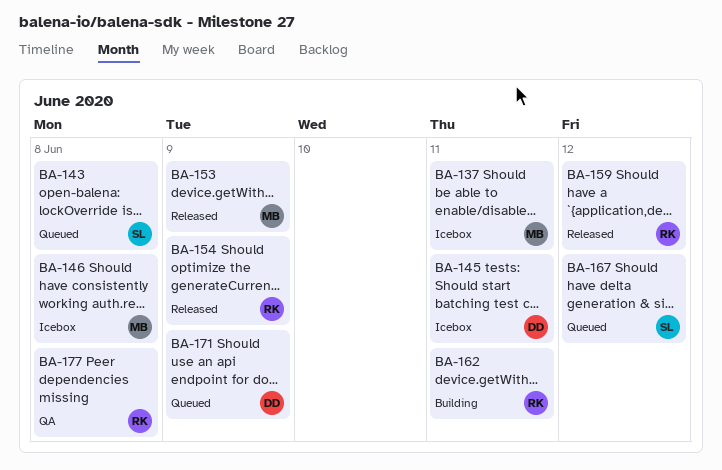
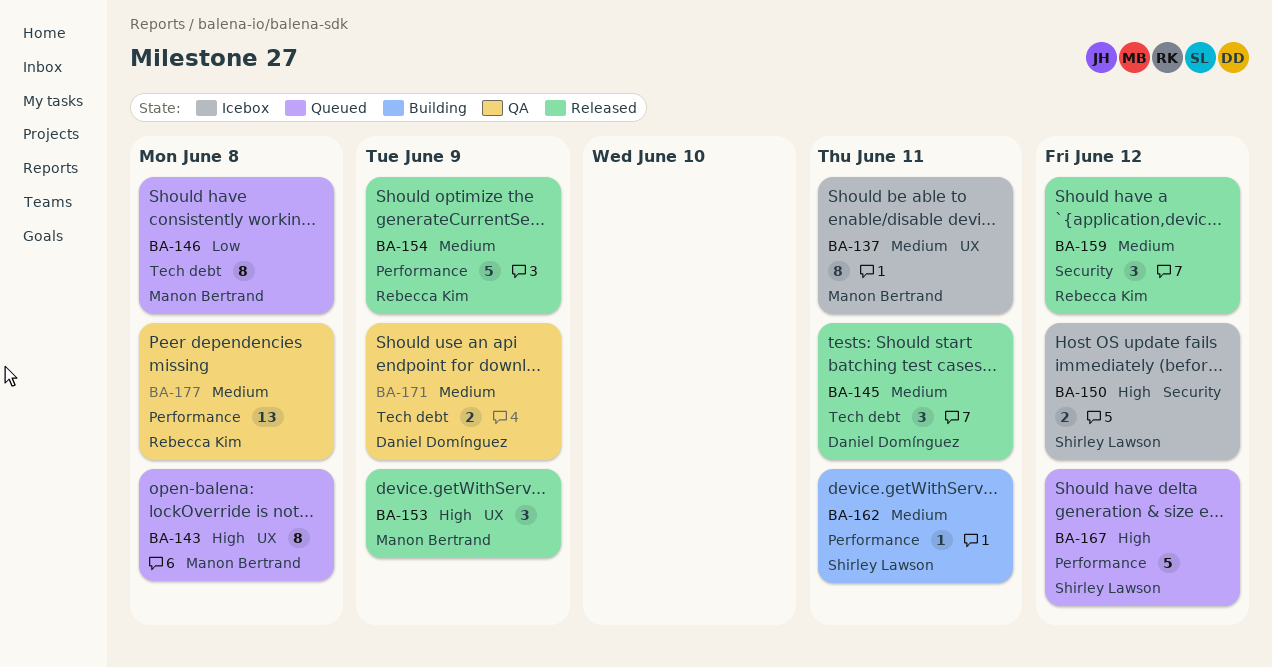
BA-143, owner: Shirley Lawson -> Manon Bertrand
BA-145, status: Icebox -> Released
BA-146, status: Icebox -> Queued
BA-150: none -> present
BA-162, owner: Rebecca Kim -> Shirley Lawson
BA-171, status: Queued -> QA

